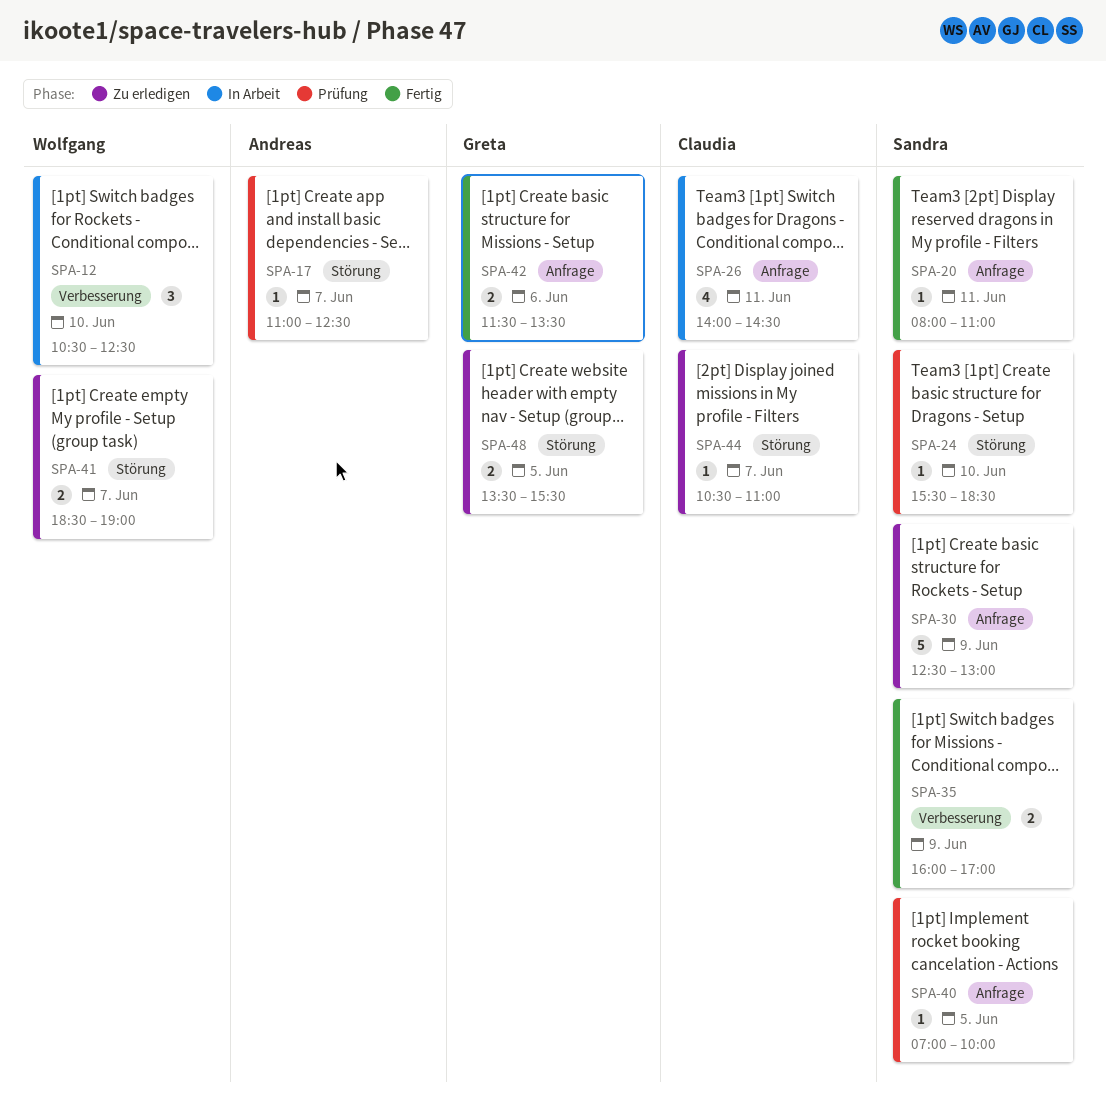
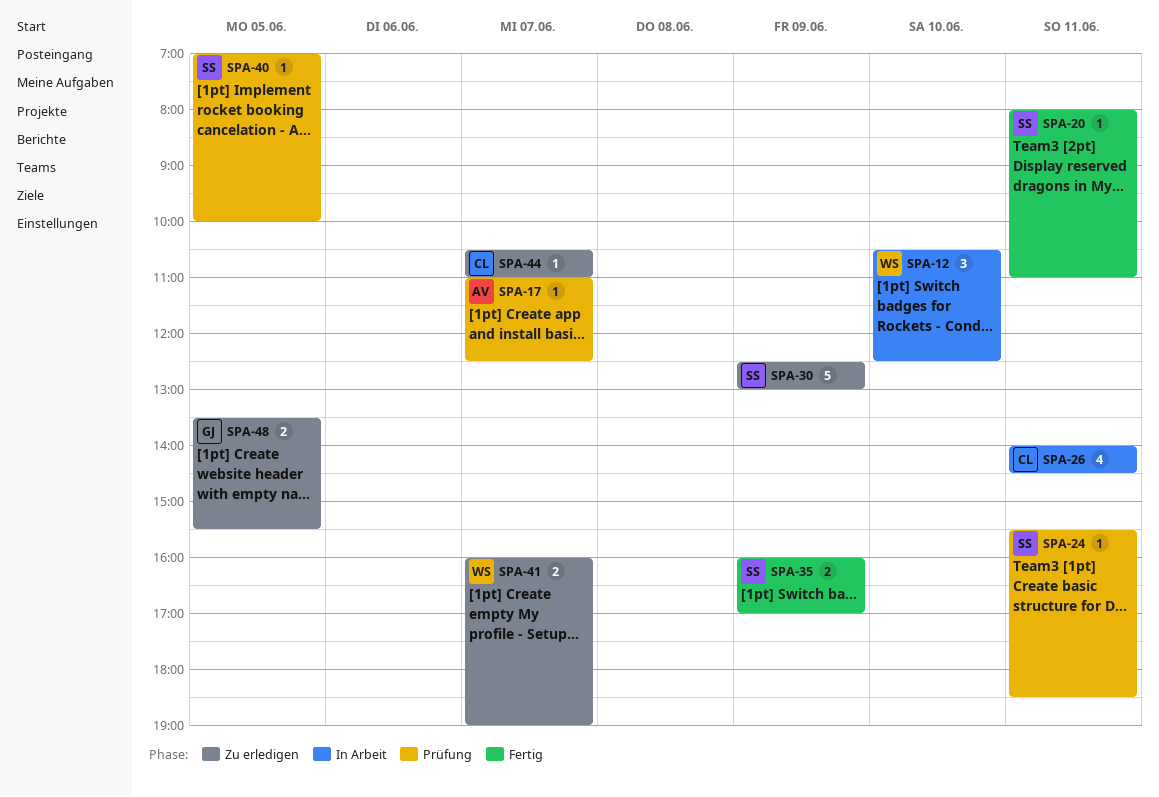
SPA-24, day: Jun 10 -> Jun 11
SPA-41, begins: 18:30 -> 16:00
SPA-42: present -> none

